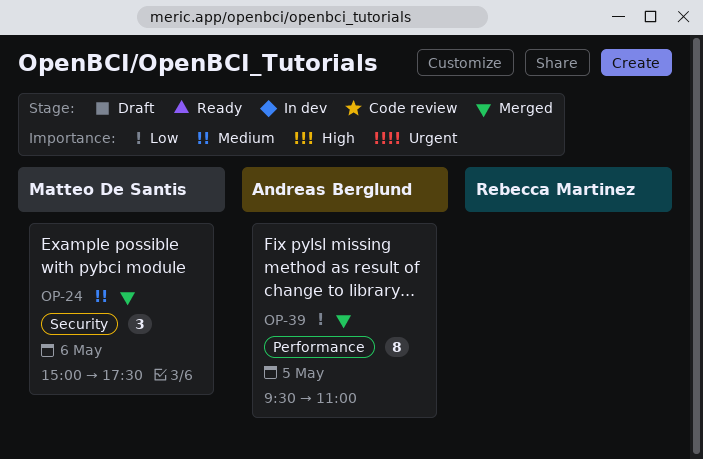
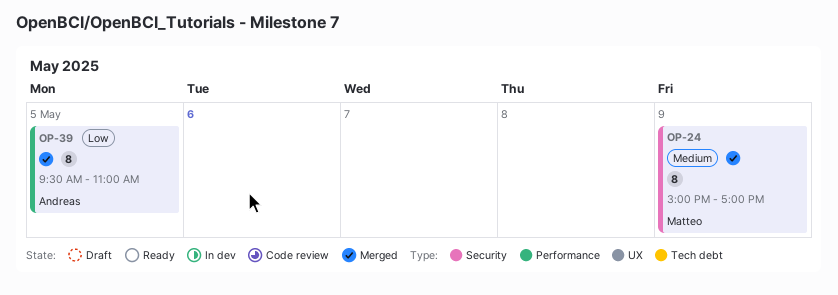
OP-24, estimate: 3 -> 8
OP-24, day: May 6 -> May 9
OP-24, ends: 17:30 -> 17:00

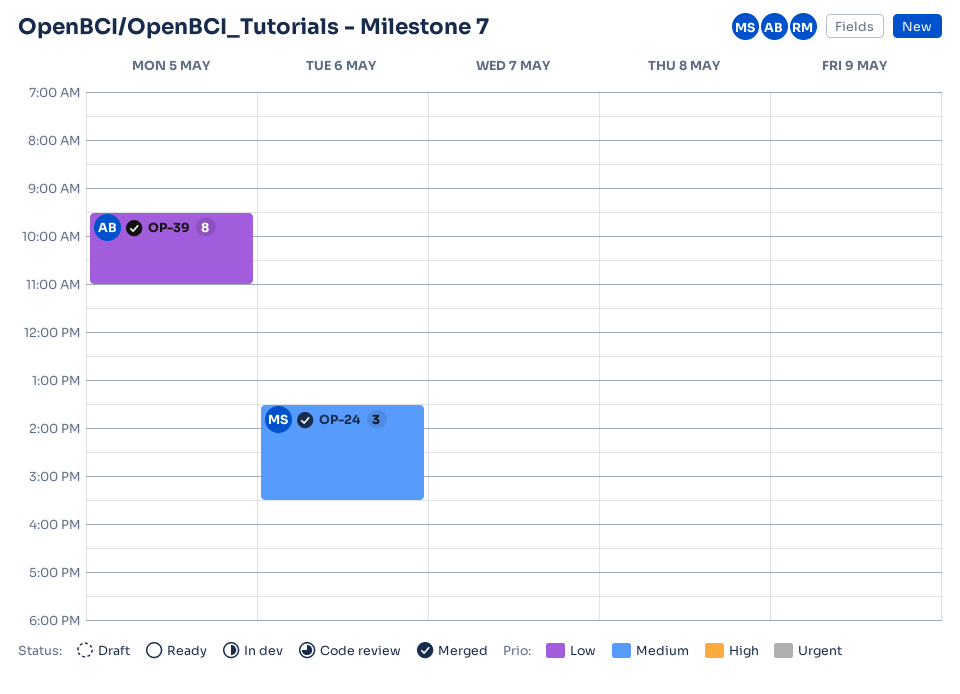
OP-24, estimate: 8 -> 3
OP-24, day: May 9 -> May 6
OP-24, begins: 15:00 -> 13:30
OP-24, ends: 17:00 -> 15:30

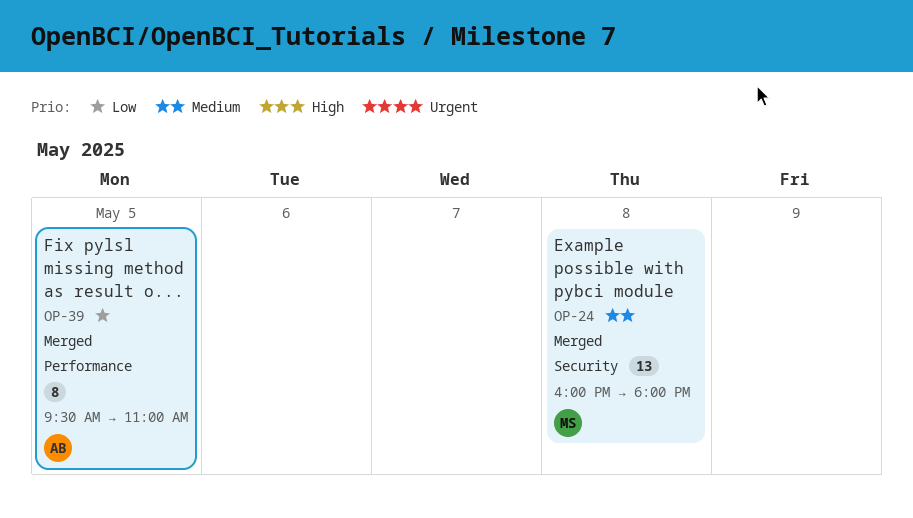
OP-24, estimate: 3 -> 13
OP-24, day: May 6 -> May 8
OP-24, begins: 13:30 -> 16:00
OP-24, ends: 15:30 -> 18:00

